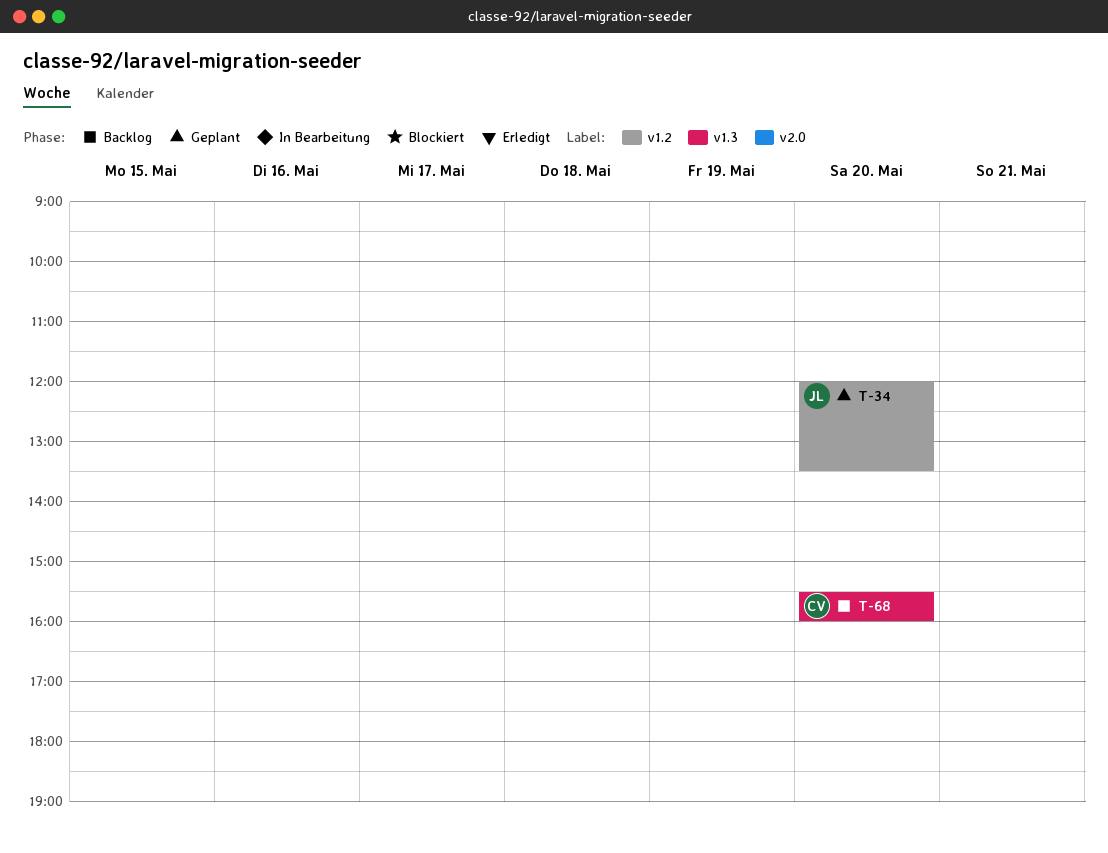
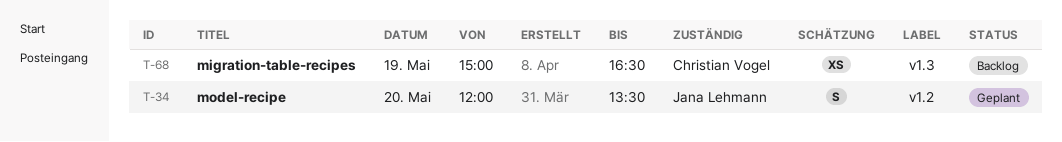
T-68, day: May 20 -> May 19
T-68, begins: 15:30 -> 15:00
T-68, ends: 16:00 -> 16:30

